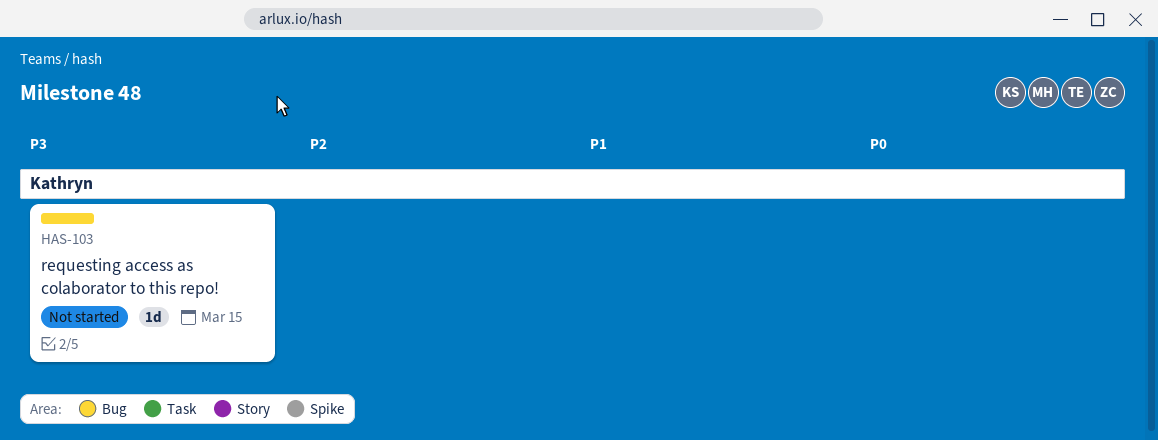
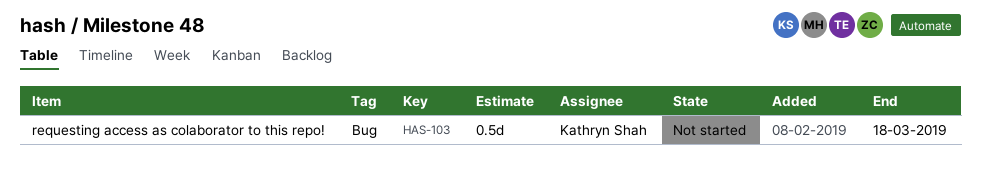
HAS-103, estimate: 1d -> 0.5d
HAS-103, due: Mar 15 -> Mar 18

